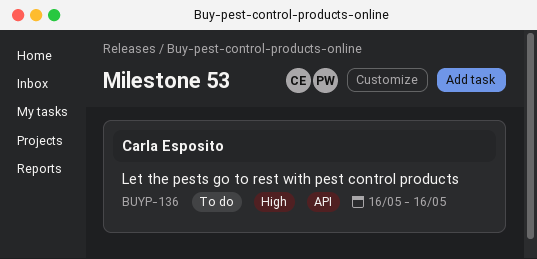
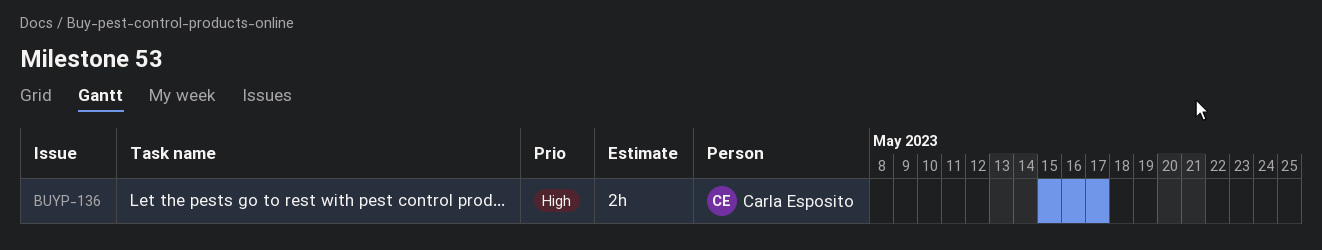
BUYP-136, start: May 16 -> May 15
BUYP-136, due: May 16 -> May 17

